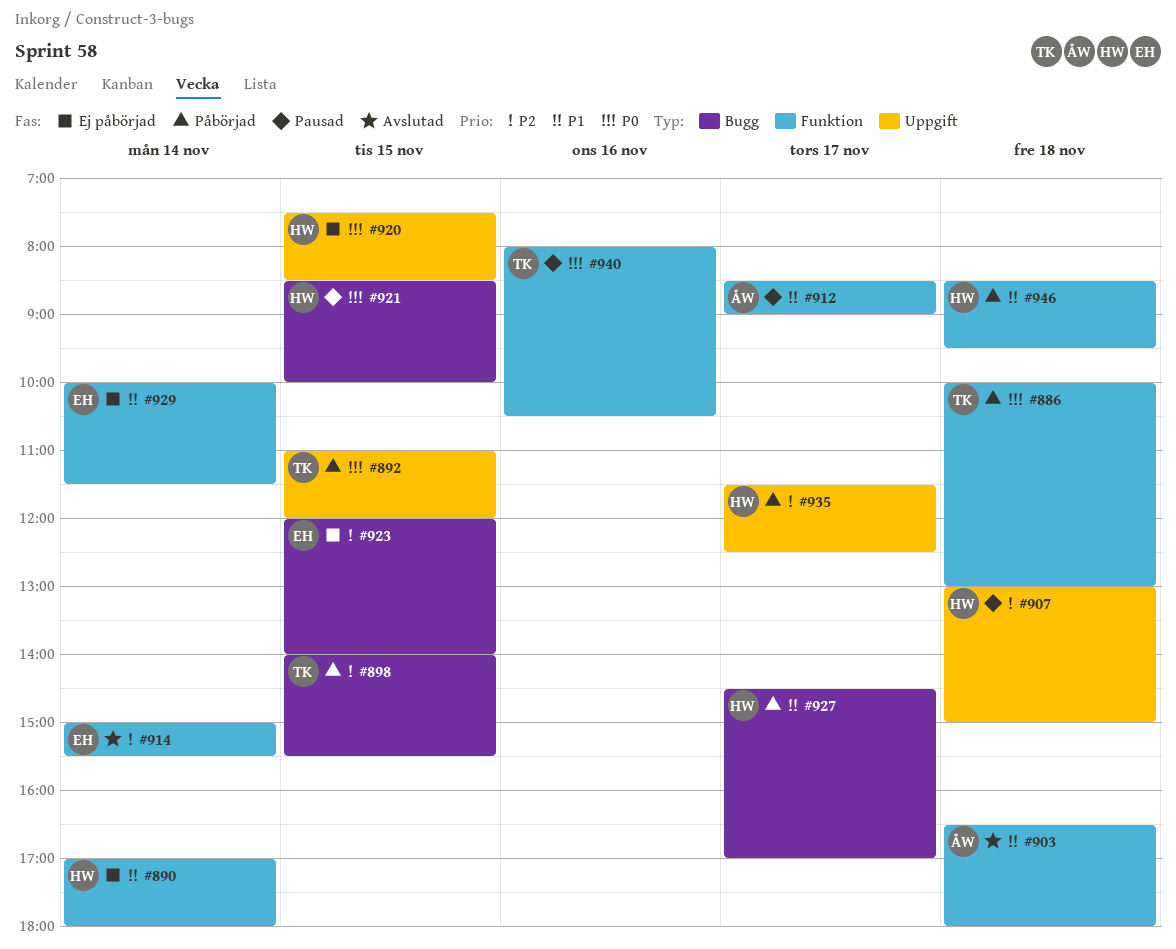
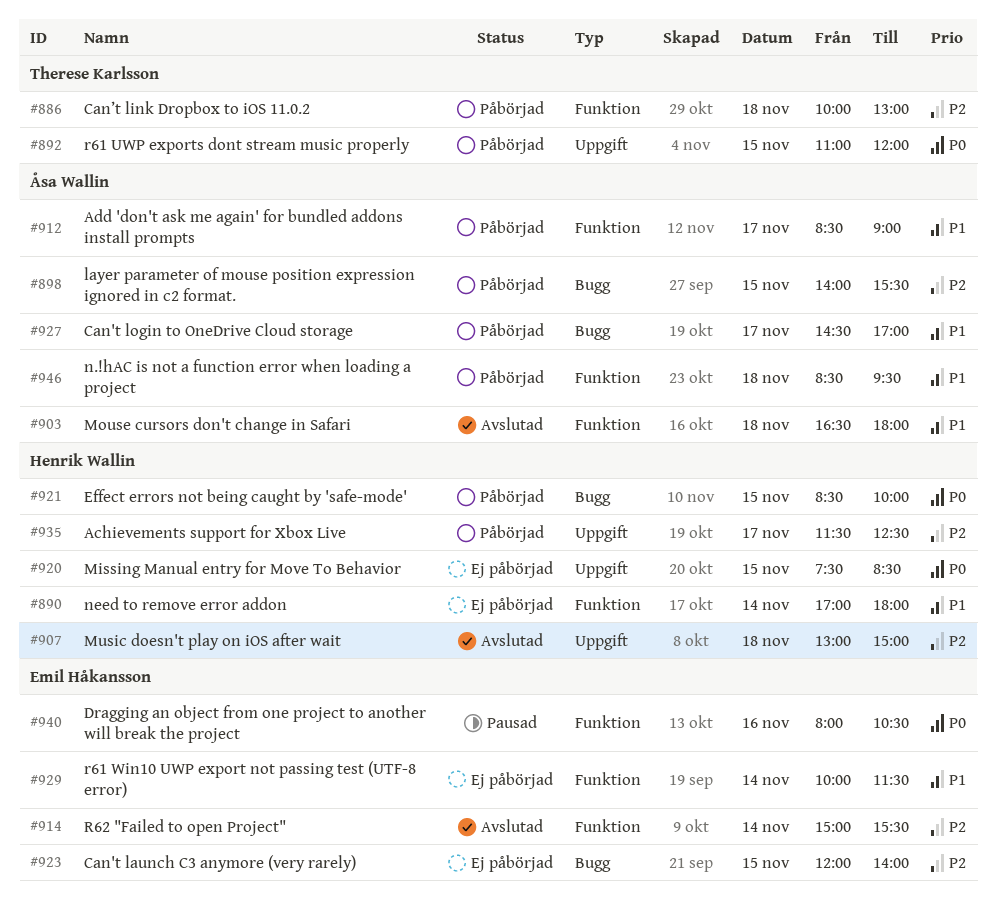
#886, priority: P0 -> P2
#898, owner: Therese Karlsson -> Åsa Wallin
#907, status: Pausad -> Avslutad
#912, status: Pausad -> Påbörjad
#921, status: Pausad -> Påbörjad
#927, owner: Henrik Wallin -> Åsa Wallin
#940, owner: Therese Karlsson -> Emil Håkansson
#946, owner: Henrik Wallin -> Åsa Wallin

